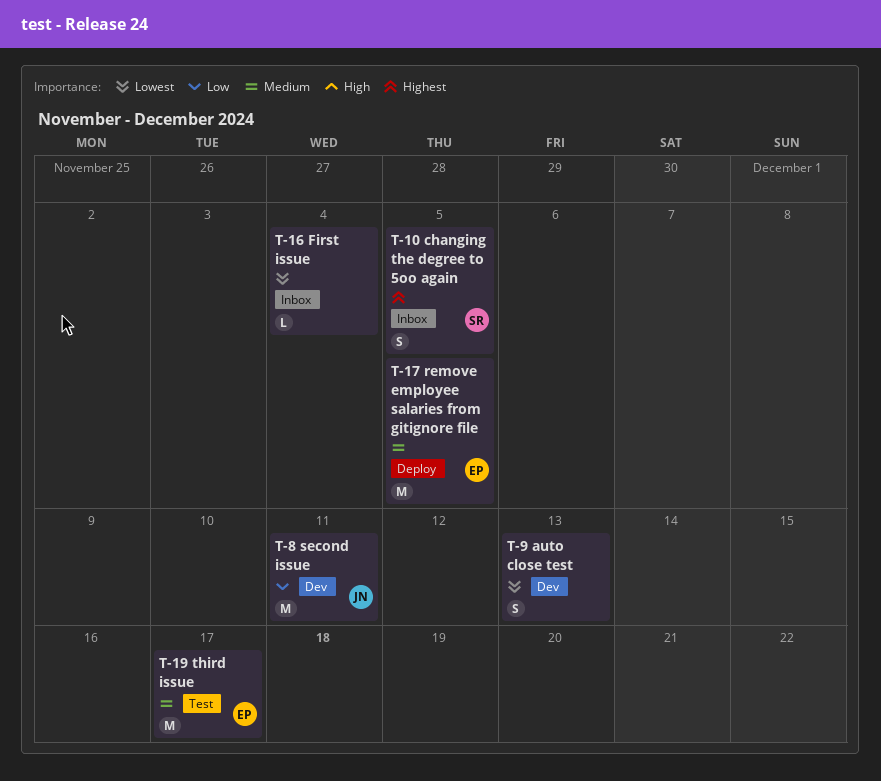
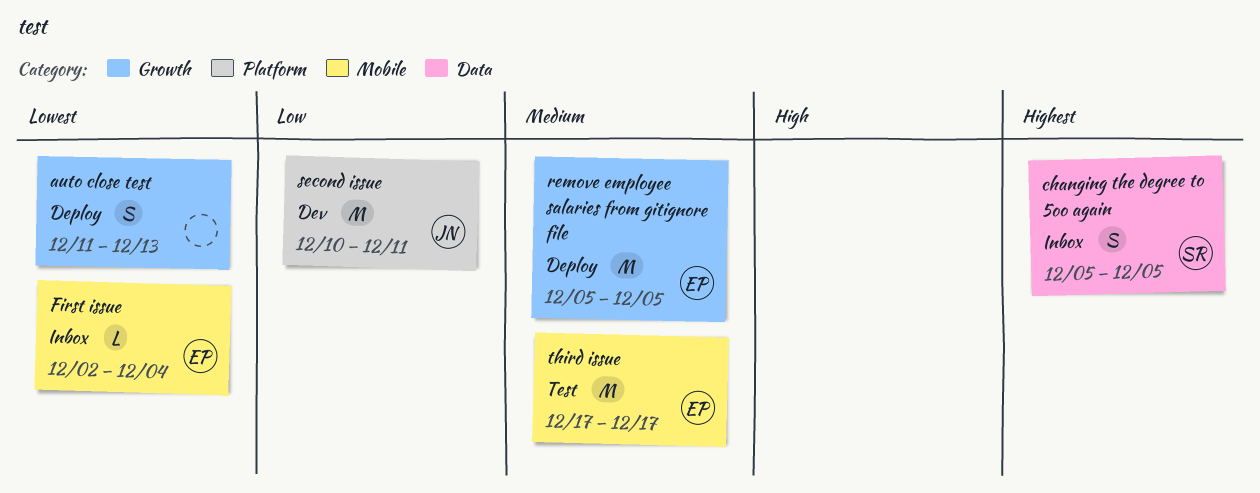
auto close test, status: Dev -> Deploy
First issue, owner: none -> EP

